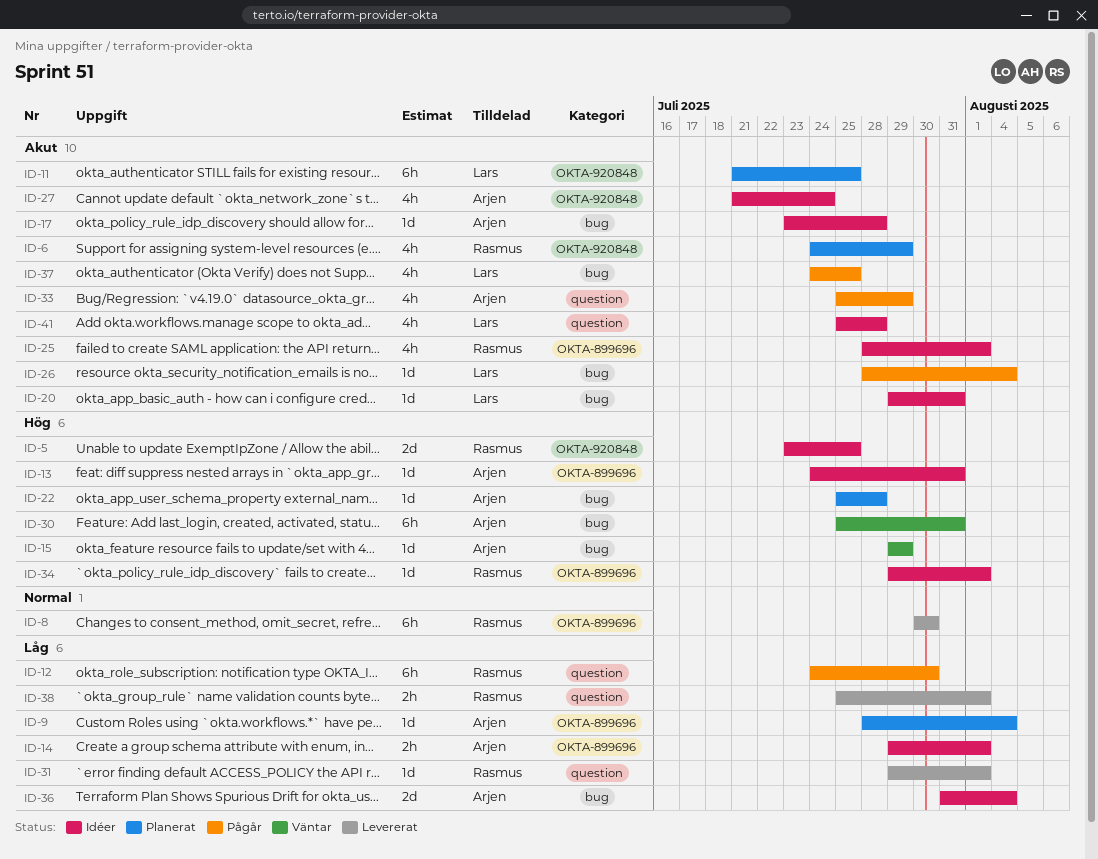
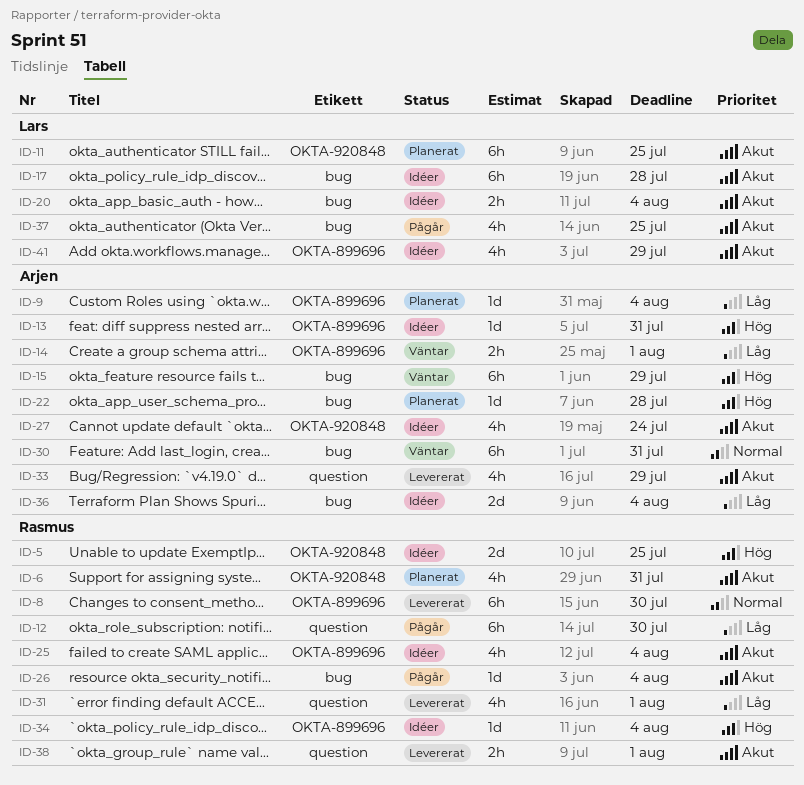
ID-6, due: Jul 29 -> Jul 31
ID-14, status: Idéer -> Väntar
ID-15, estimate: 1d -> 6h
ID-17, owner: Arjen -> Lars
ID-17, estimate: 1d -> 6h
ID-20, estimate: 1d -> 2h
ID-20, due: Jul 31 -> Aug 4
ID-25, due: Aug 1 -> Aug 4
ID-26, owner: Lars -> Rasmus
ID-30, priority: Hög -> Normal
ID-31, estimate: 1d -> 4h
ID-33, status: Pågår -> Levererat
ID-34, due: Aug 1 -> Aug 4
ID-38, priority: Låg -> Akut
ID-41, label: question -> OKTA-899696
ID-41, due: Jul 28 -> Jul 29

